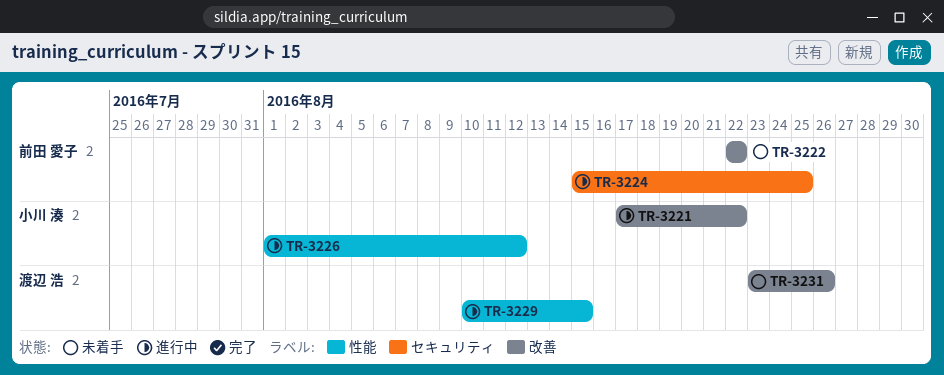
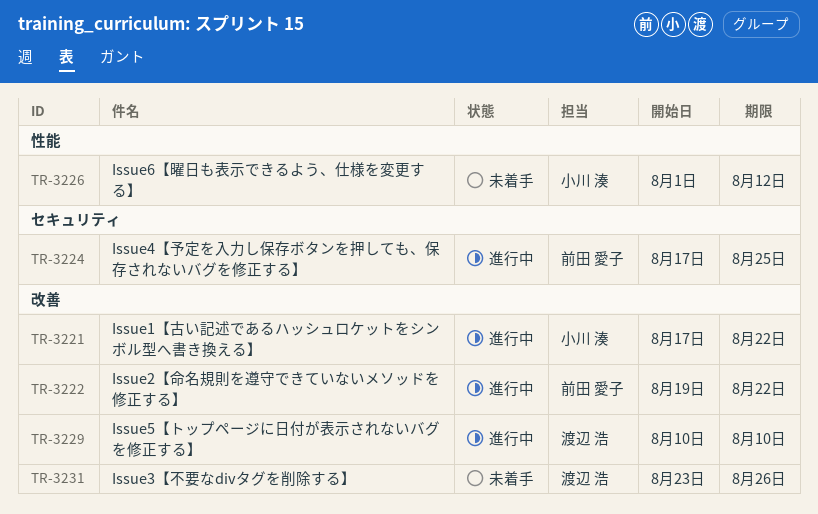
TR-3222, status: 未着手 -> 進行中
TR-3222, start: Aug 22 -> Aug 19
TR-3224, start: Aug 15 -> Aug 17
TR-3226, status: 進行中 -> 未着手
TR-3229, label: 性能 -> 改善
TR-3229, due: Aug 15 -> Aug 10

